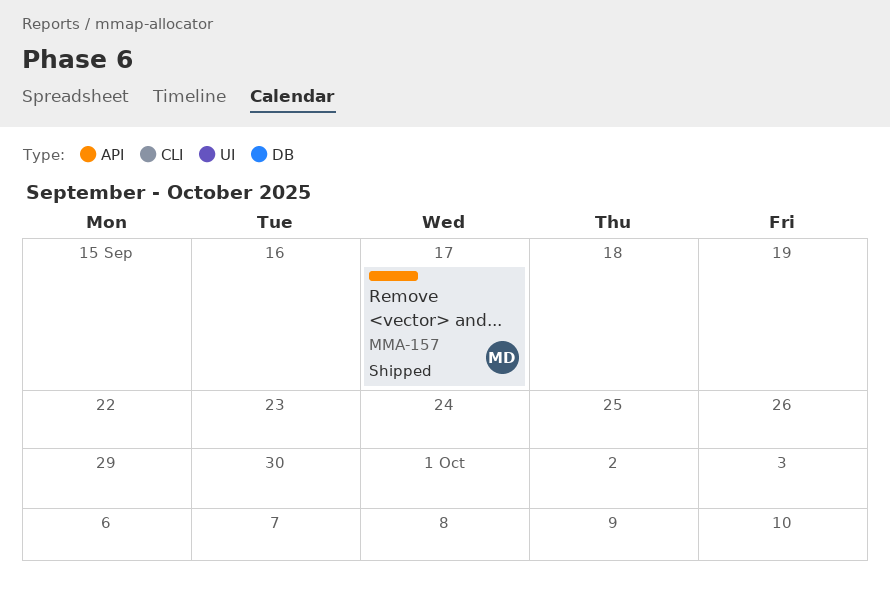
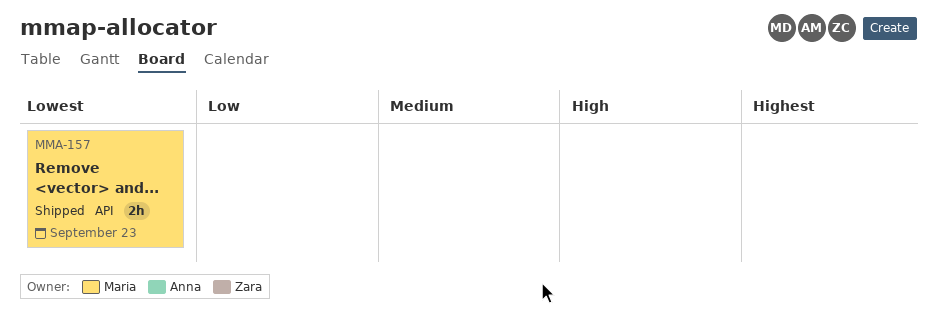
MMA-157, due: Sep 17 -> Sep 23

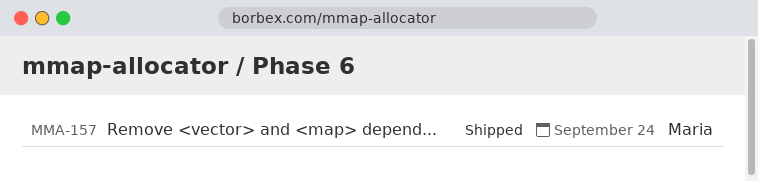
MMA-157, due: Sep 23 -> Sep 24

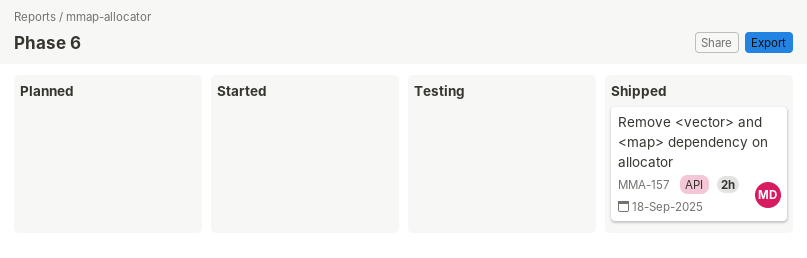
MMA-157, due: Sep 24 -> Sep 18

